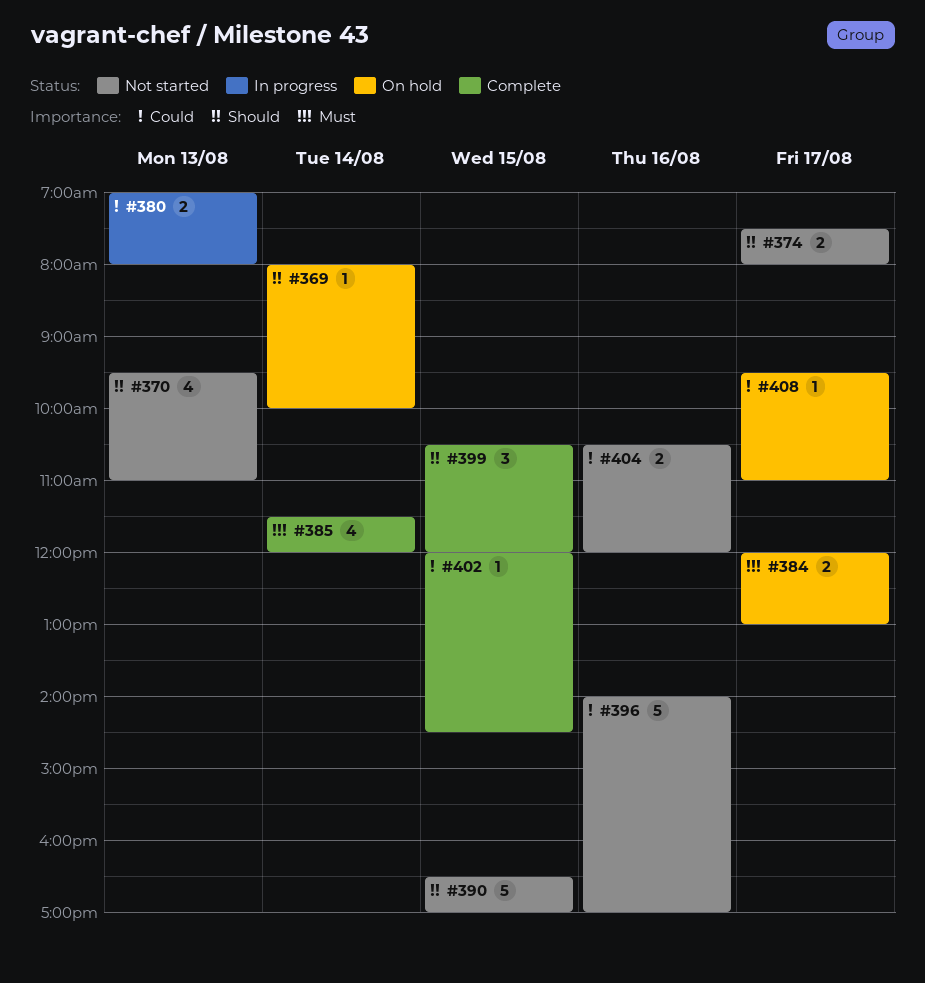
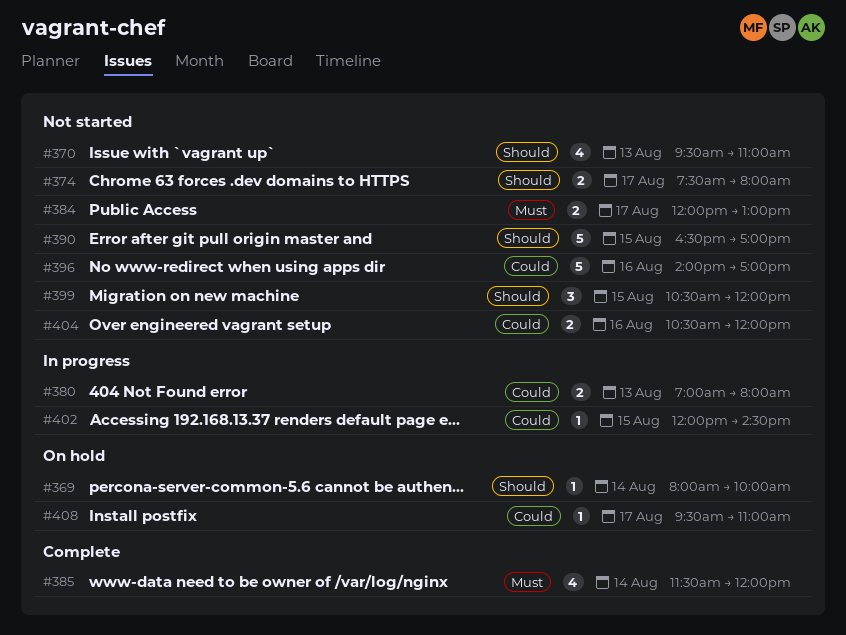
#384, status: On hold -> Not started
#399, status: Complete -> Not started
#402, status: Complete -> In progress

